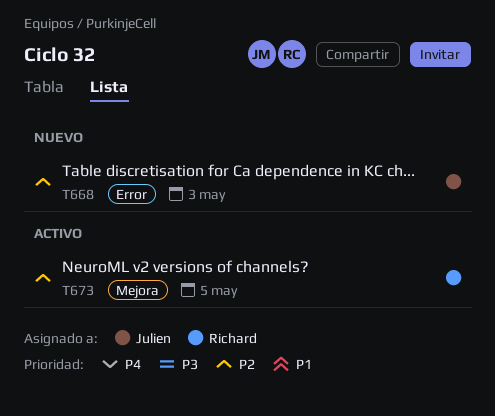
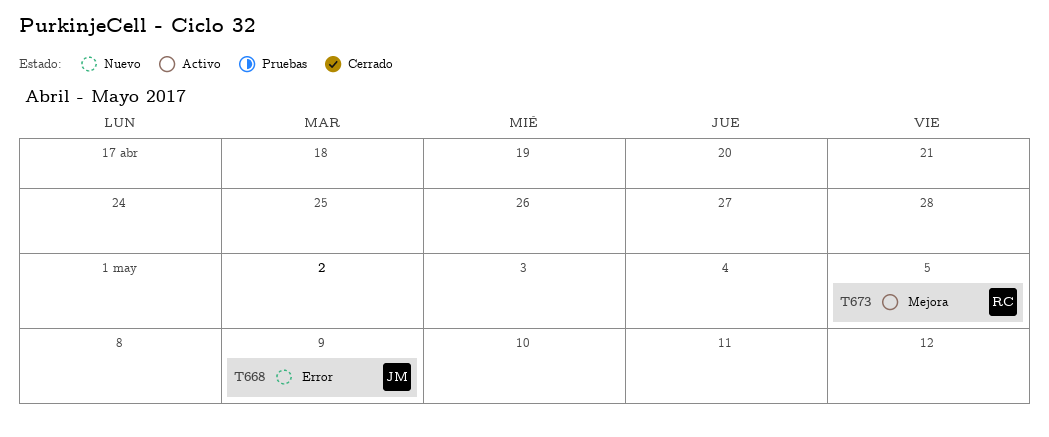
T668, due: May 3 -> May 9

